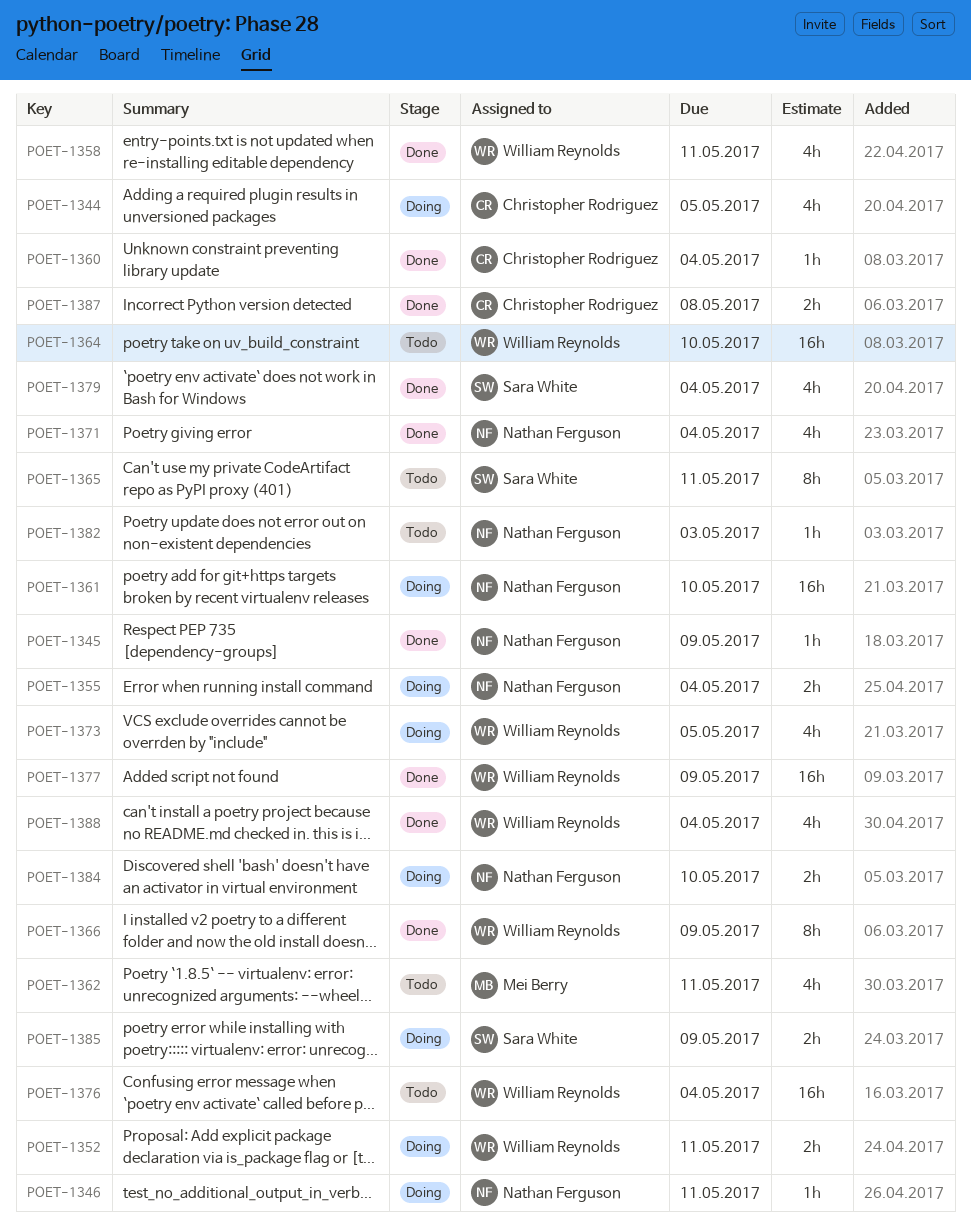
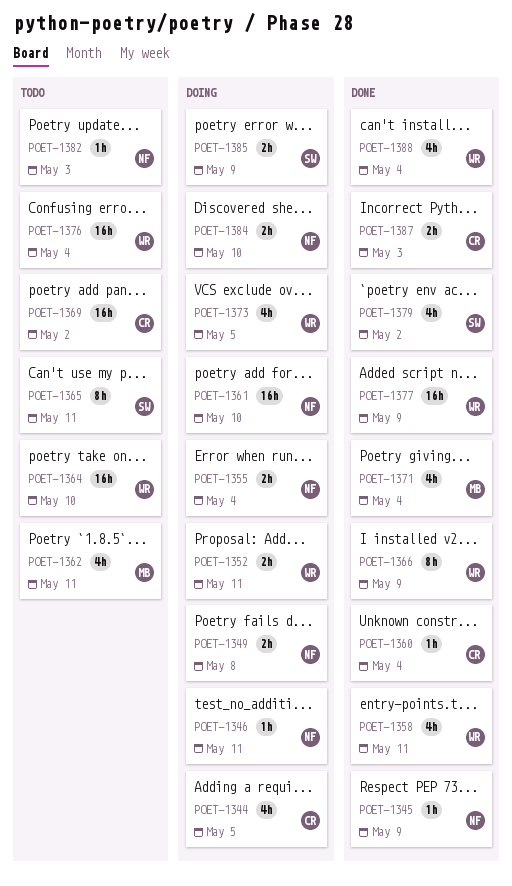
POET-1349: none -> present
POET-1369: none -> present
POET-1371, owner: Nathan Ferguson -> Mei Berry
POET-1379, due: May 4 -> May 2
POET-1387, due: May 8 -> May 3

